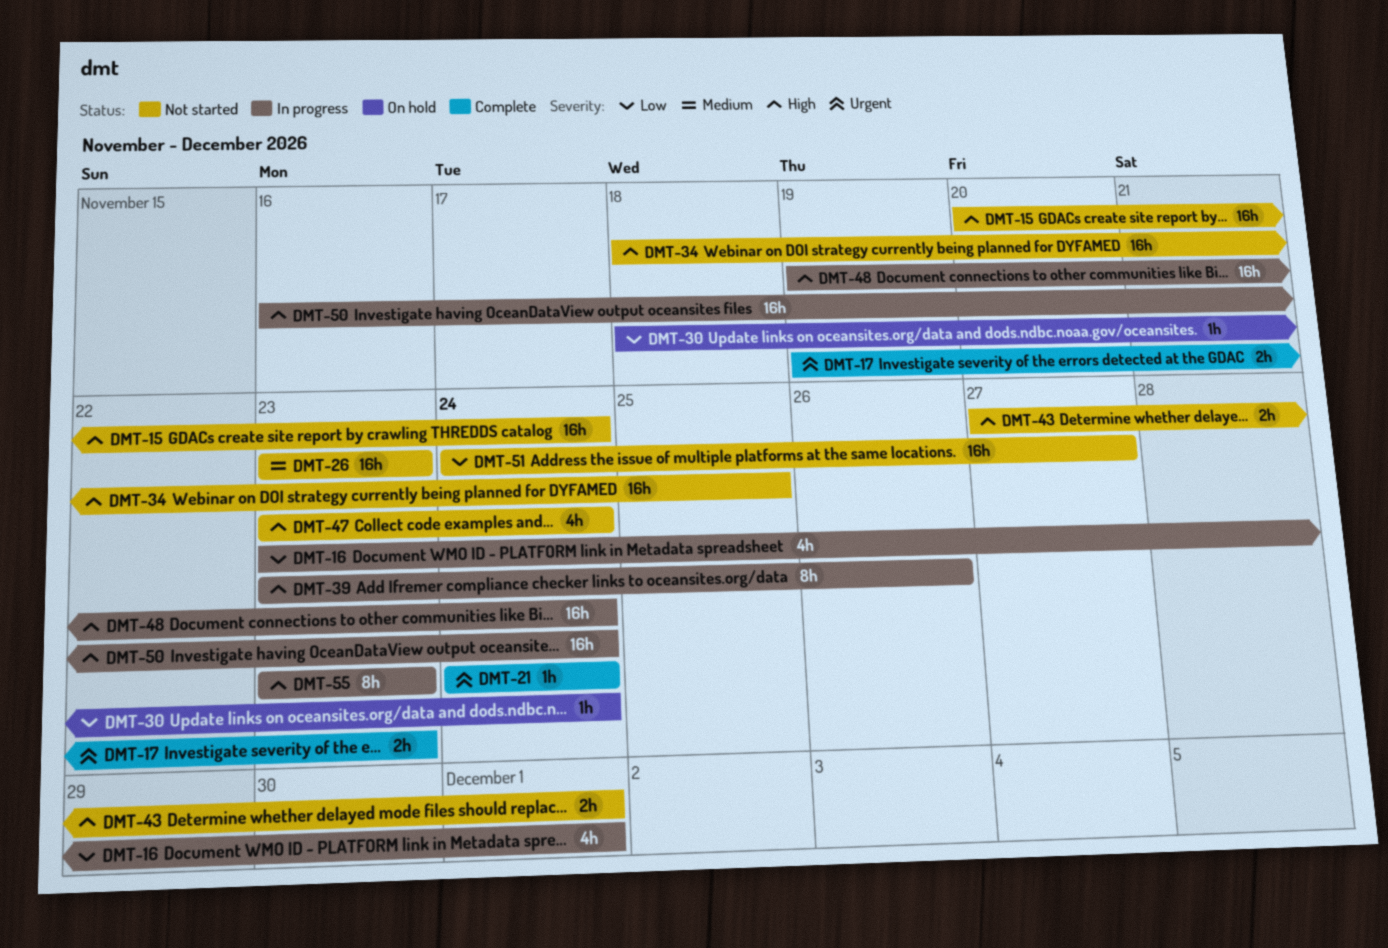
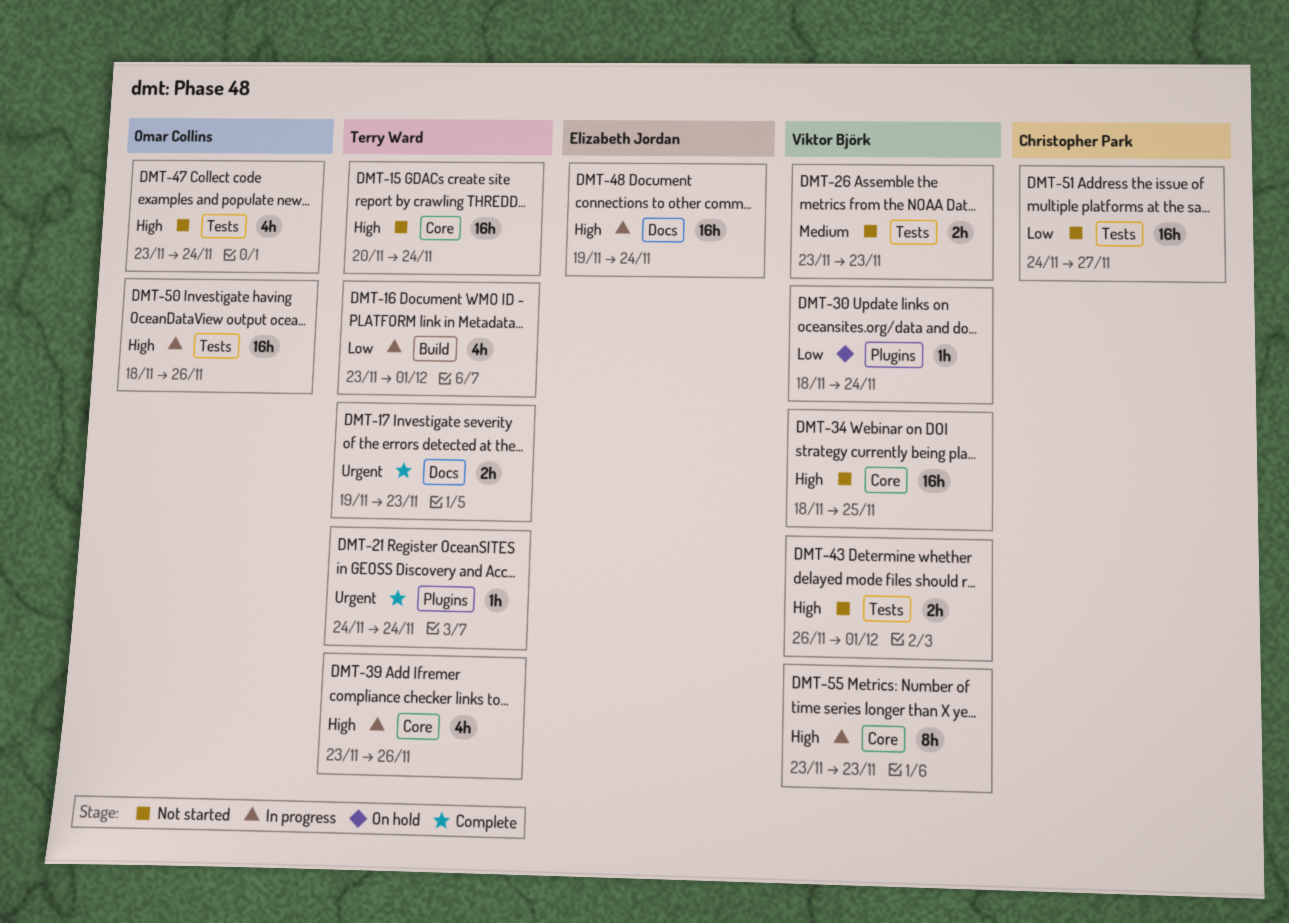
DMT-26, estimate: 16h -> 2h
DMT-39, estimate: 8h -> 4h
DMT-43, start: Nov 27 -> Nov 26
DMT-50, start: Nov 16 -> Nov 18
DMT-50, due: Nov 24 -> Nov 26

